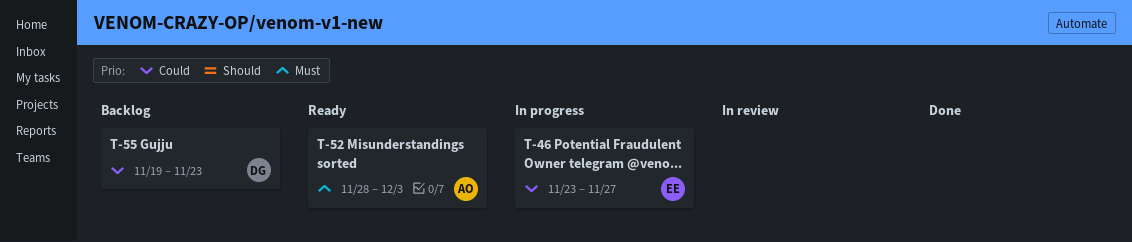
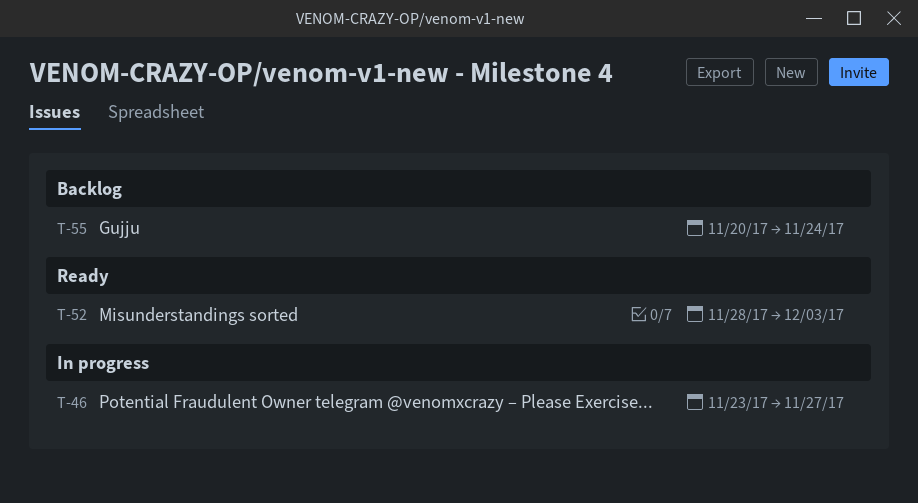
T-55, start: Nov 19 -> Nov 20
T-55, due: Nov 23 -> Nov 24

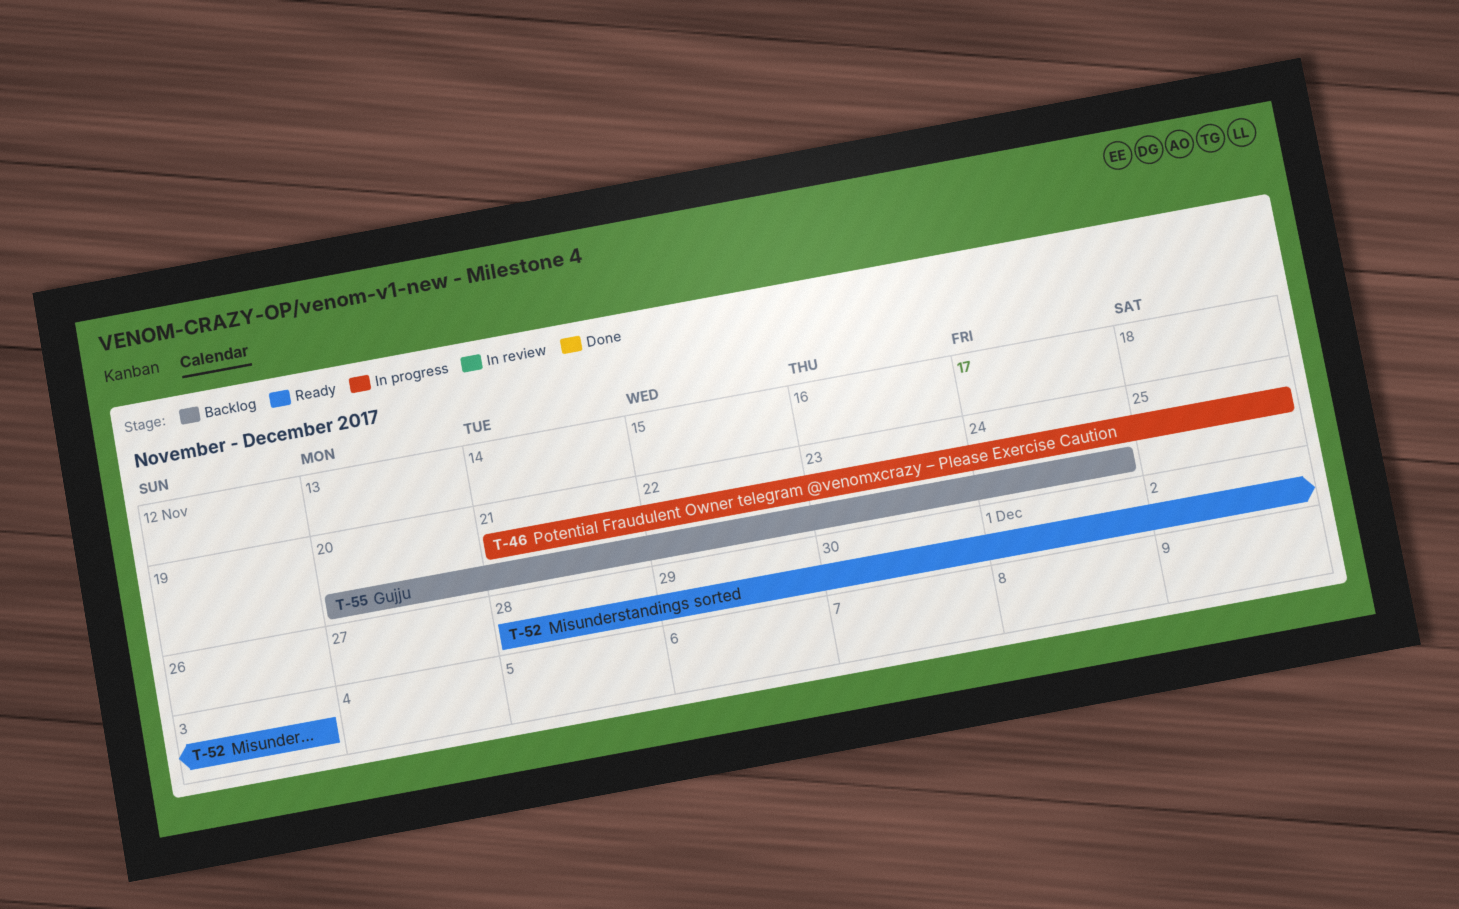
T-46, start: Nov 23 -> Nov 21
T-46, due: Nov 27 -> Nov 25

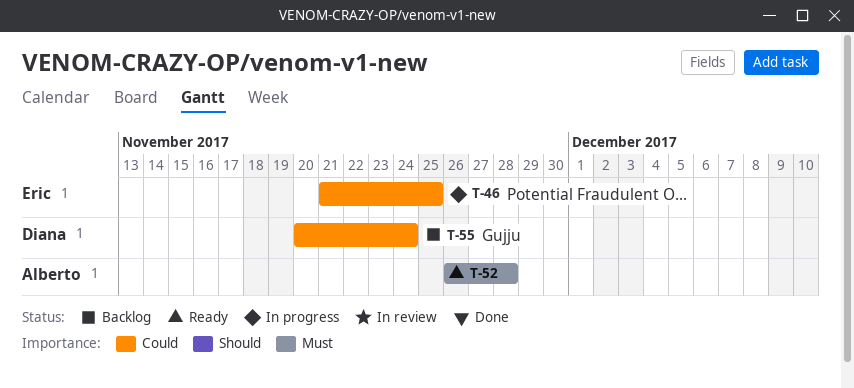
T-52, start: Nov 28 -> Nov 26
T-52, due: Dec 3 -> Nov 28

